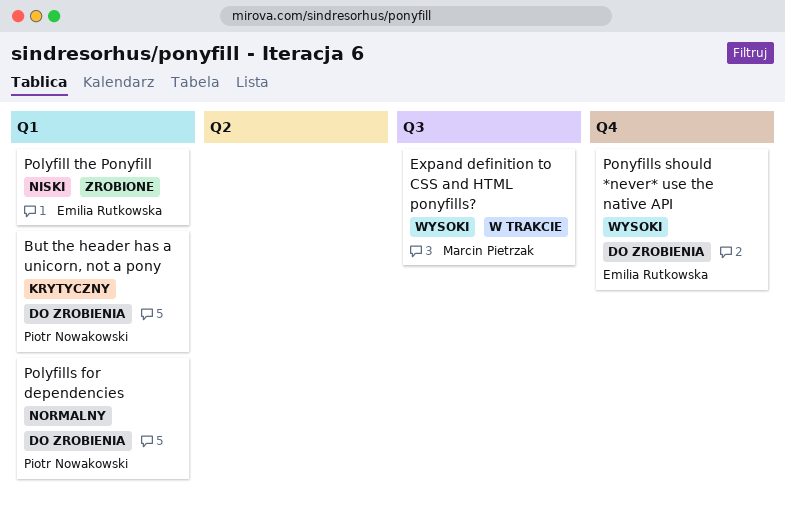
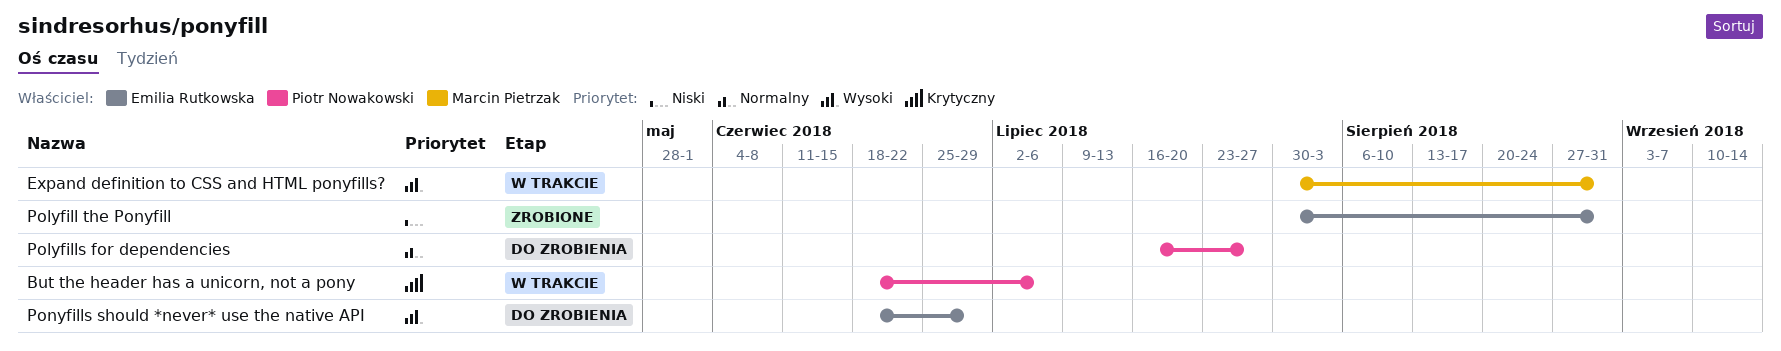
But the header has a unicorn, not a pony, status: Do zrobienia -> W trakcie

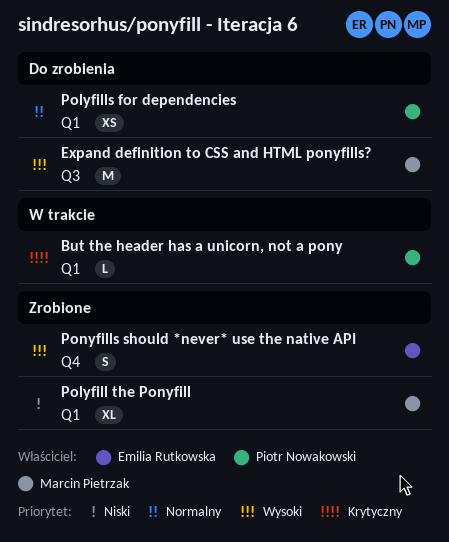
Expand definition to CSS and HTML ponyfills?, status: W trakcie -> Do zrobienia
Polyfill the Ponyfill, owner: Emilia Rutkowska -> Marcin Pietrzak
Ponyfills should *never* use the native API, status: Do zrobienia -> Zrobione

